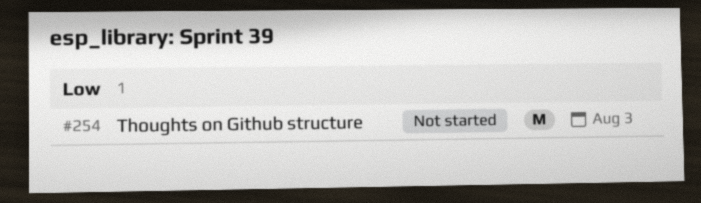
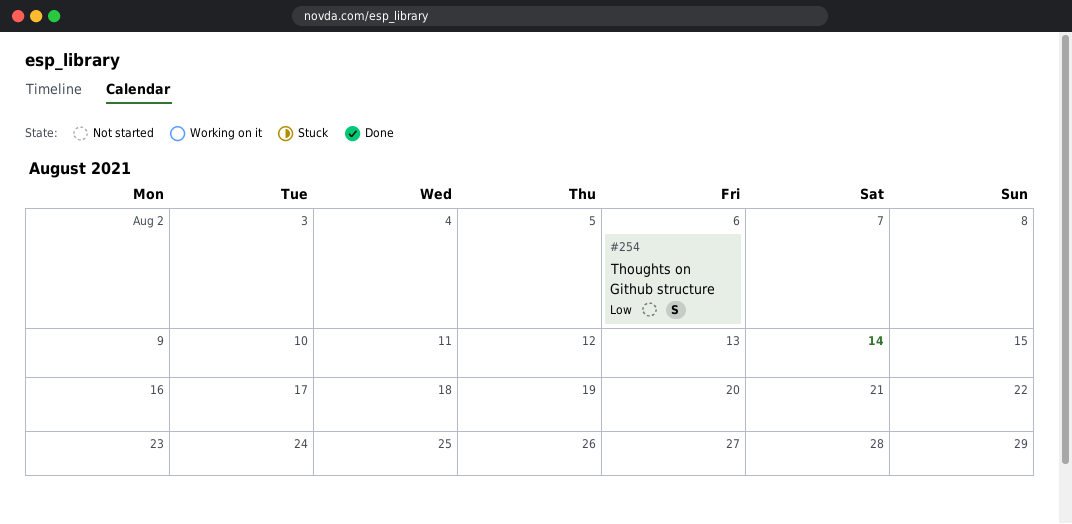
#254, estimate: M -> S
#254, due: Aug 3 -> Aug 6

